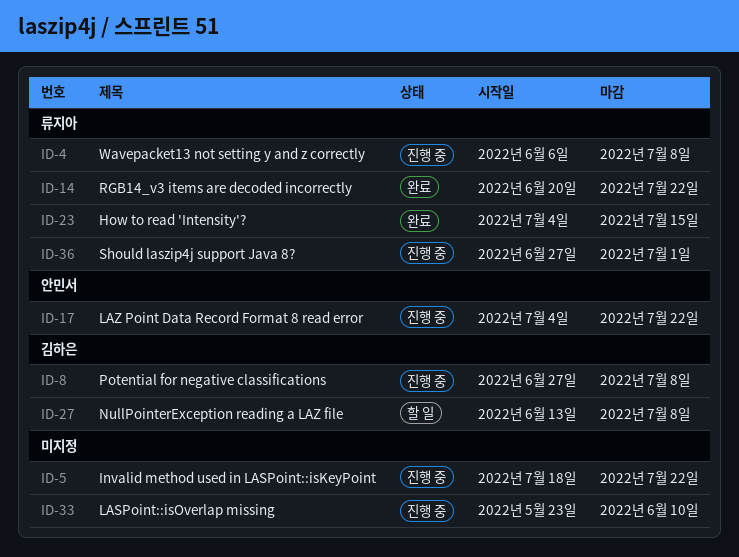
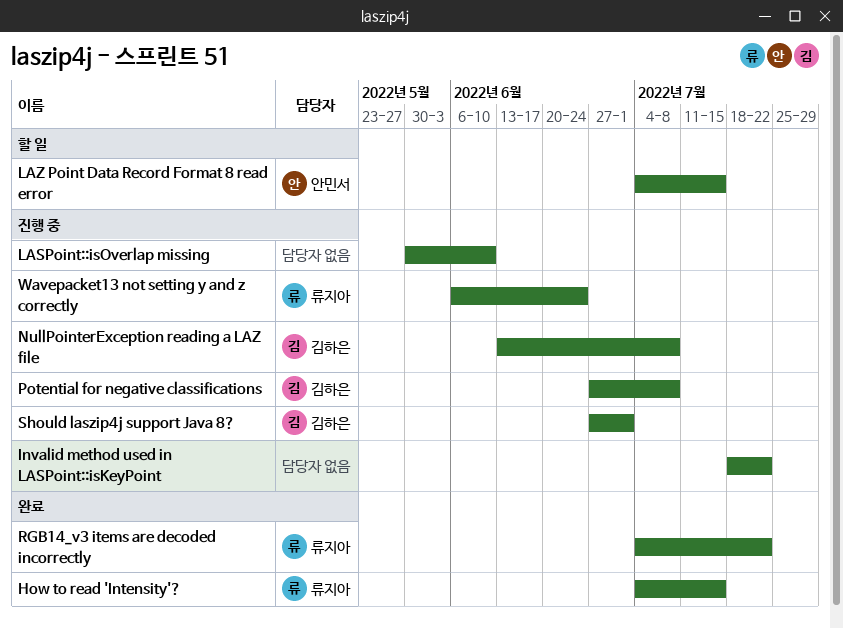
LASPoint::isOverlap missing, start: May 23 -> May 30
LAZ Point Data Record Format 8 read error, status: 진행 중 -> 할 일
LAZ Point Data Record Format 8 read error, due: Jul 22 -> Jul 15
NullPointerException reading a LAZ file, status: 할 일 -> 진행 중
RGB14_v3 items are decoded incorrectly, start: Jun 20 -> Jul 4
Should laszip4j support Java 8?, owner: 류지아 -> 김하은
Wavepacket13 not setting y and z correctly, due: Jul 8 -> Jun 24

